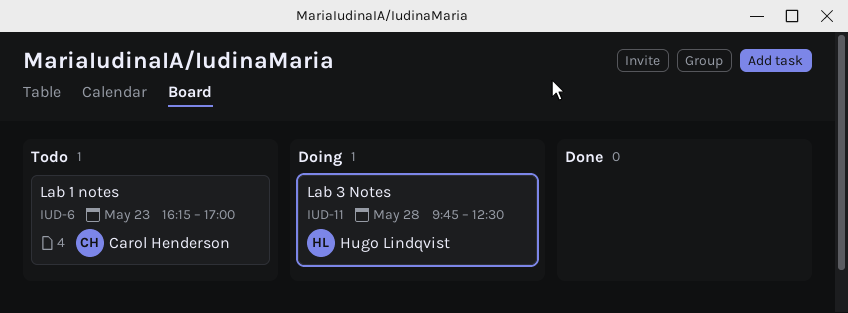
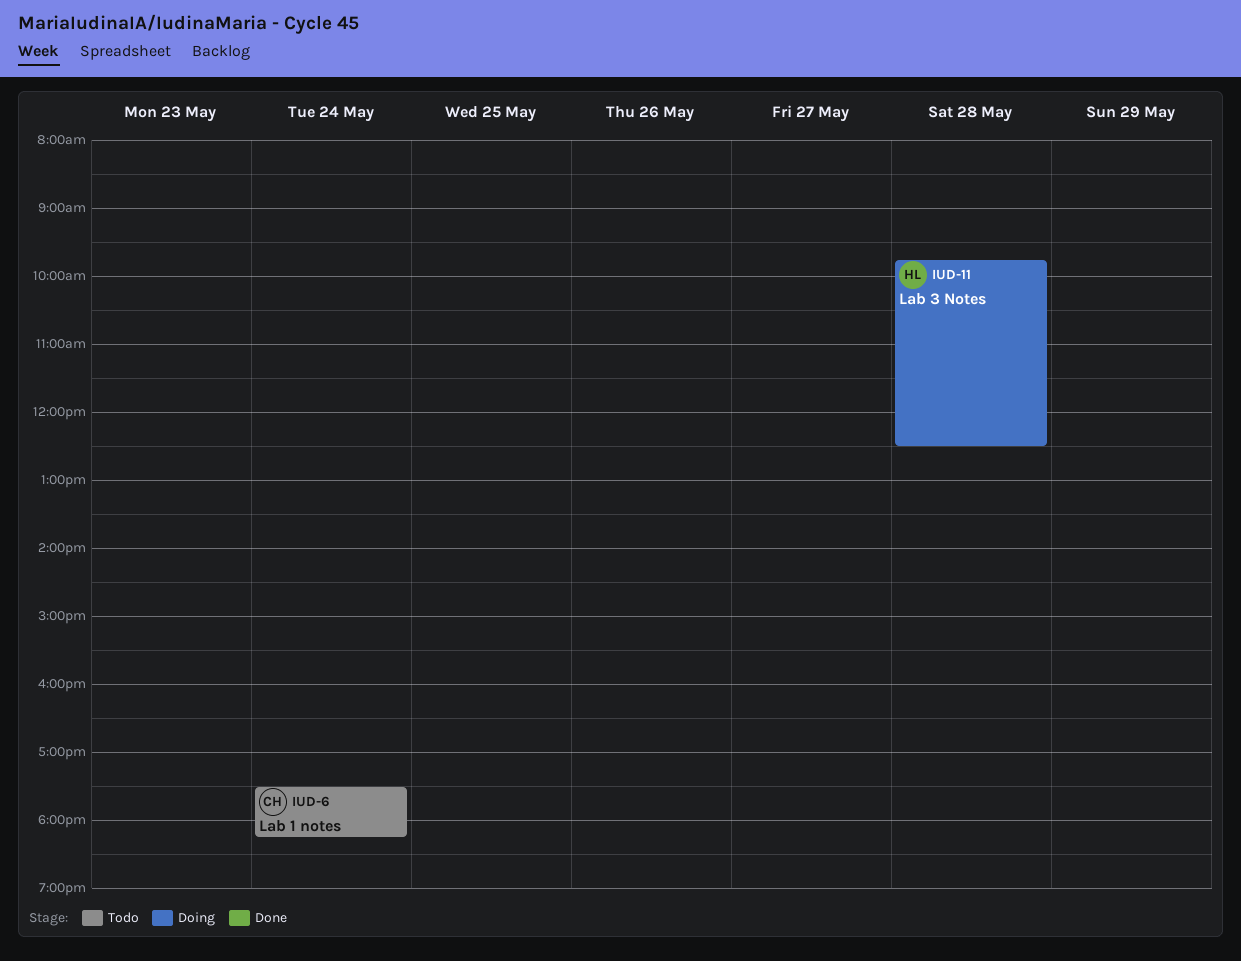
IUD-6, day: May 23 -> May 24
IUD-6, begins: 16:15 -> 17:30
IUD-6, ends: 17:00 -> 18:15

